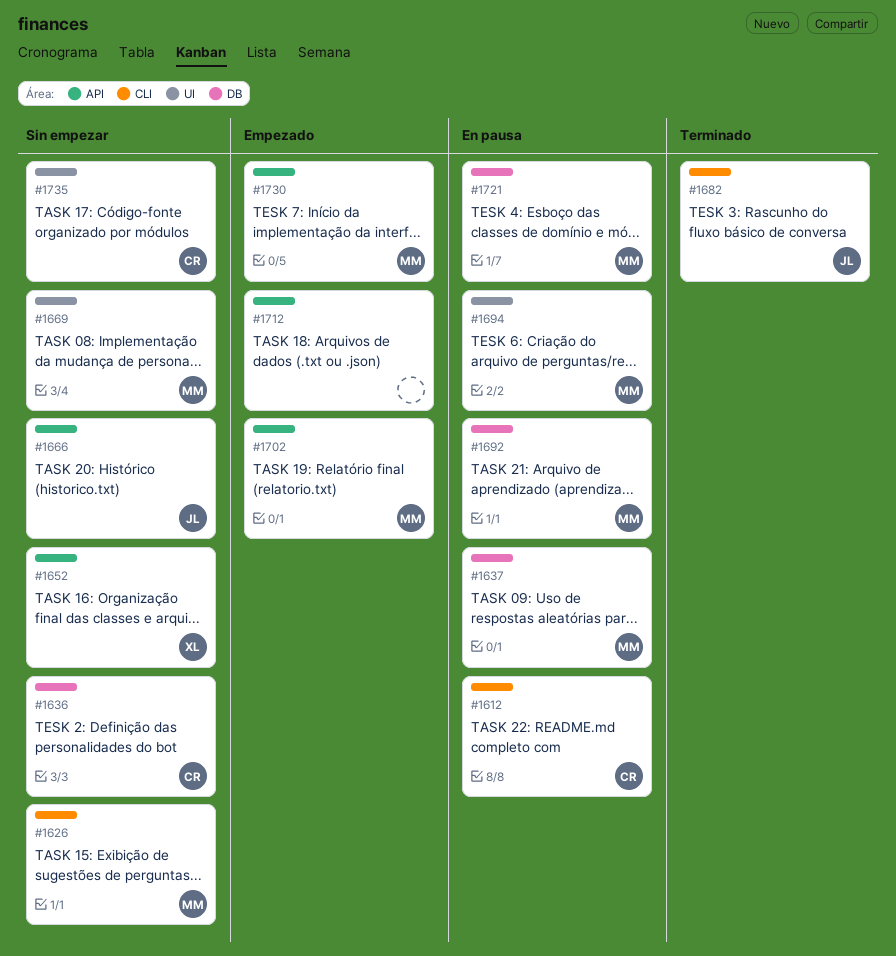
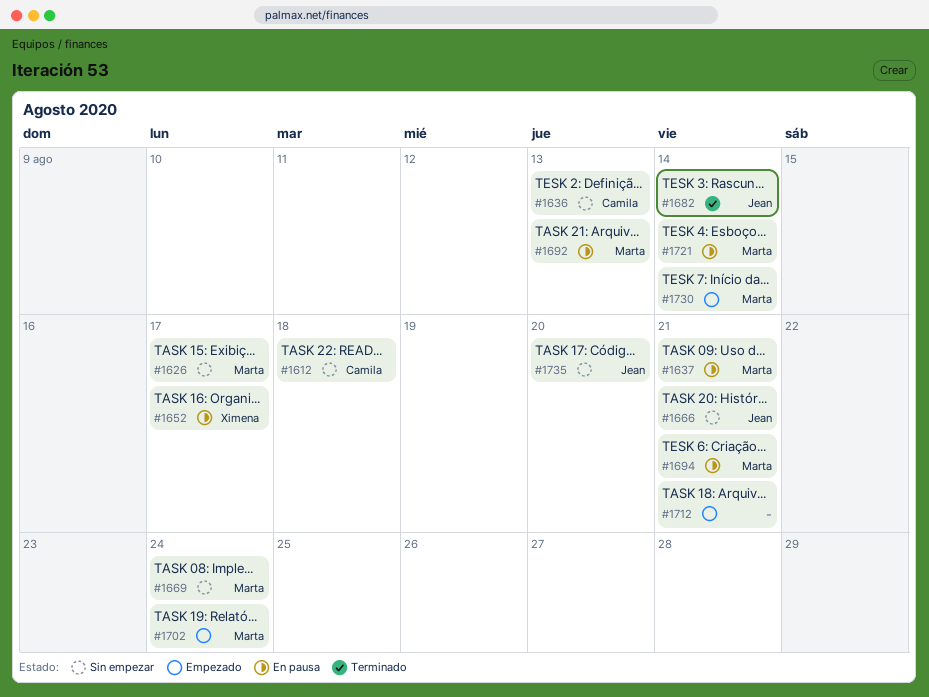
#1612, status: En pausa -> Sin empezar
#1652, status: Sin empezar -> En pausa
#1735, owner: Camila -> Jean

